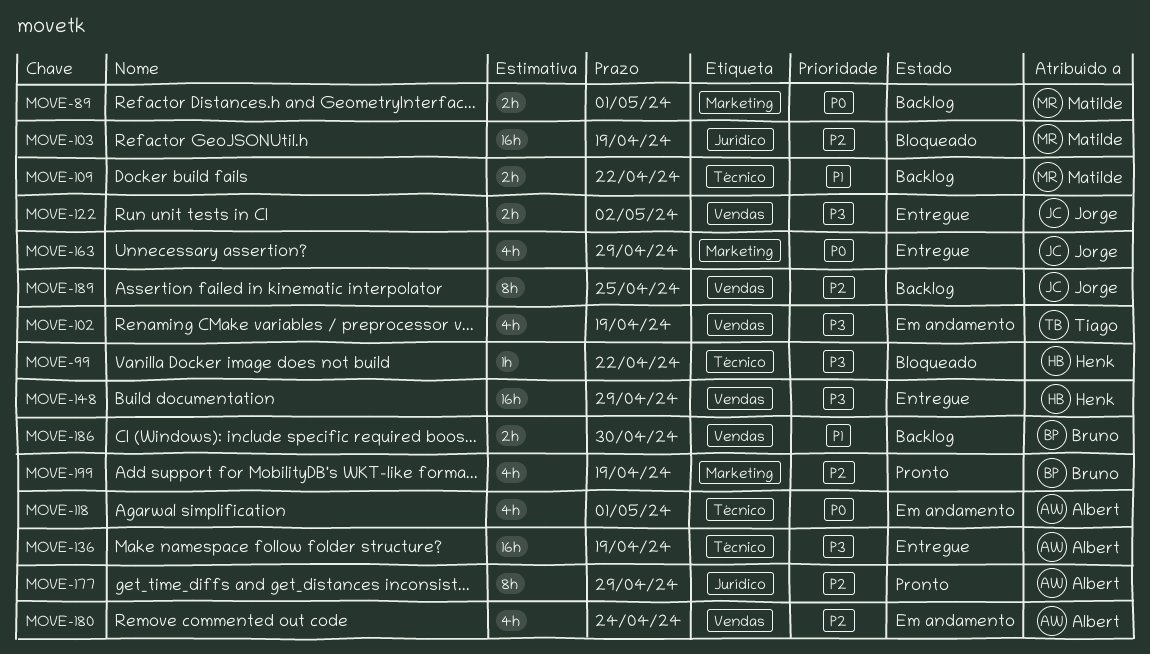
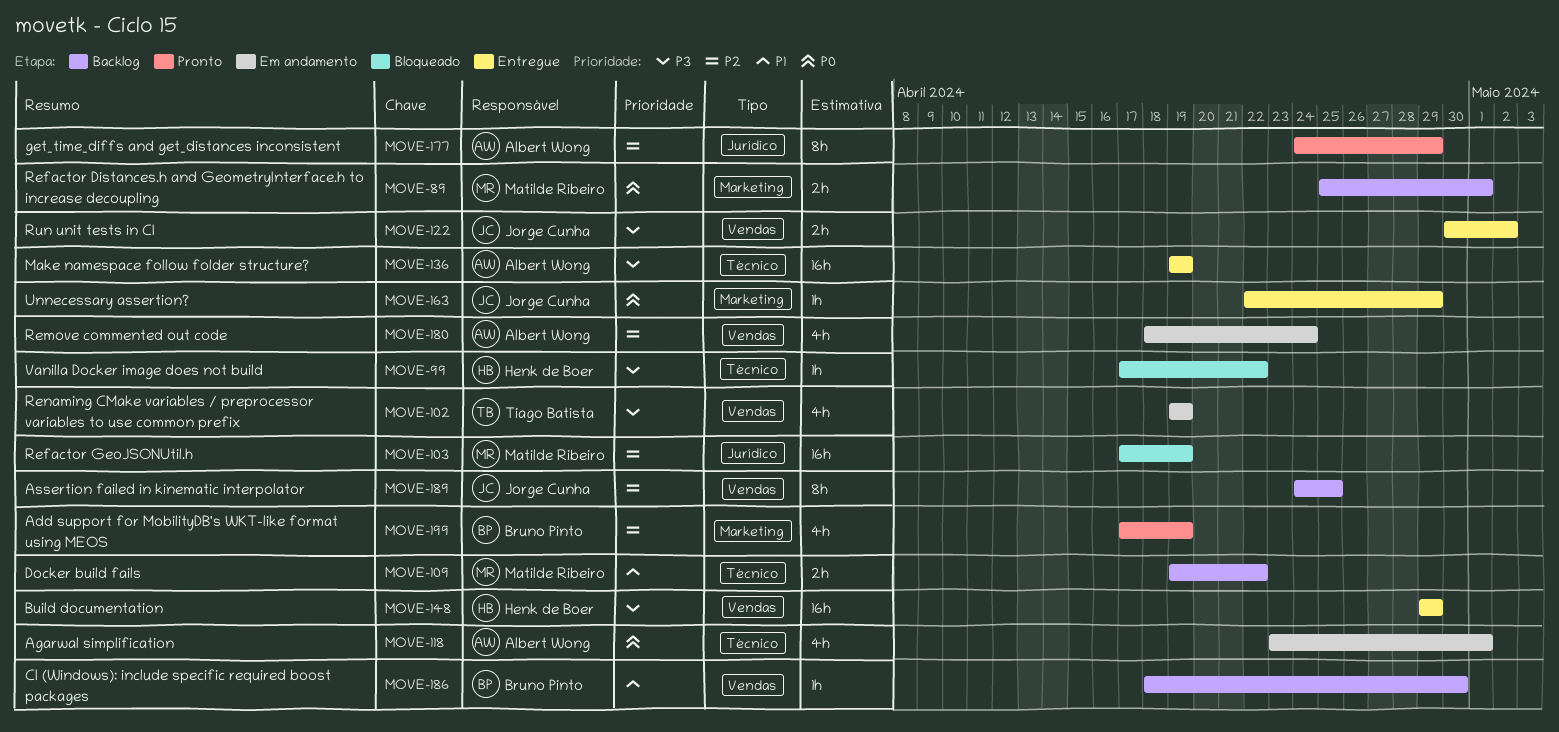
MOVE-163, estimate: 4h -> 1h
MOVE-186, estimate: 2h -> 1h

